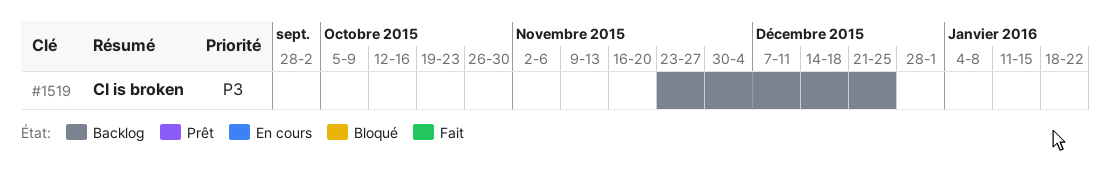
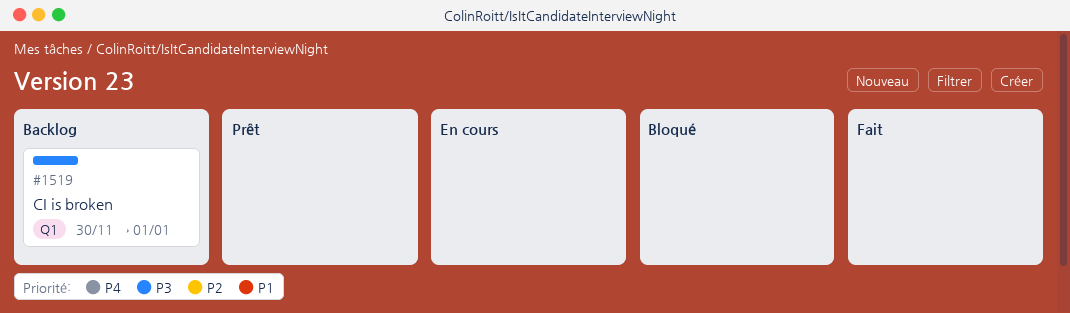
#1519, start: Nov 23 -> Nov 30
#1519, due: Dec 25 -> Jan 1

